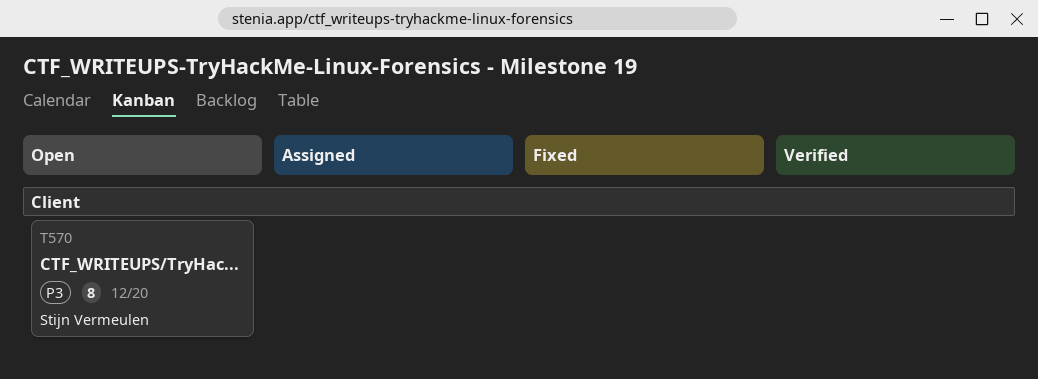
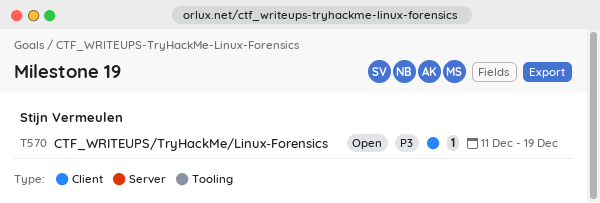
T570, estimate: 8 -> 1
T570, due: Dec 20 -> Dec 19

